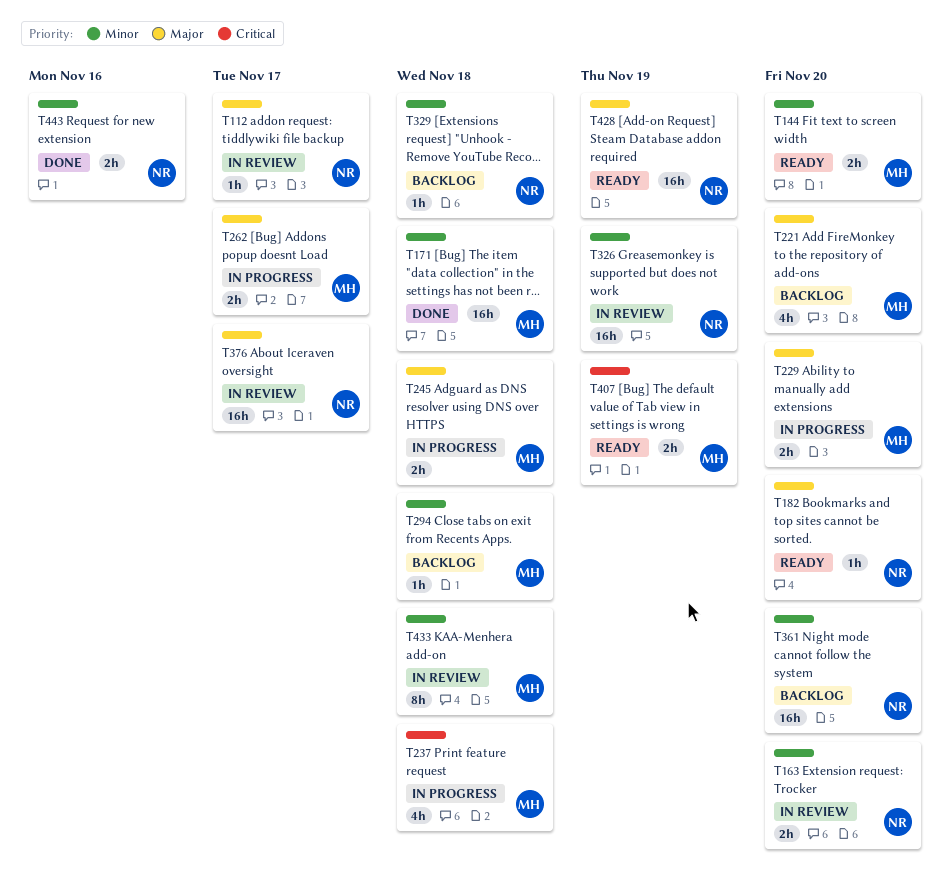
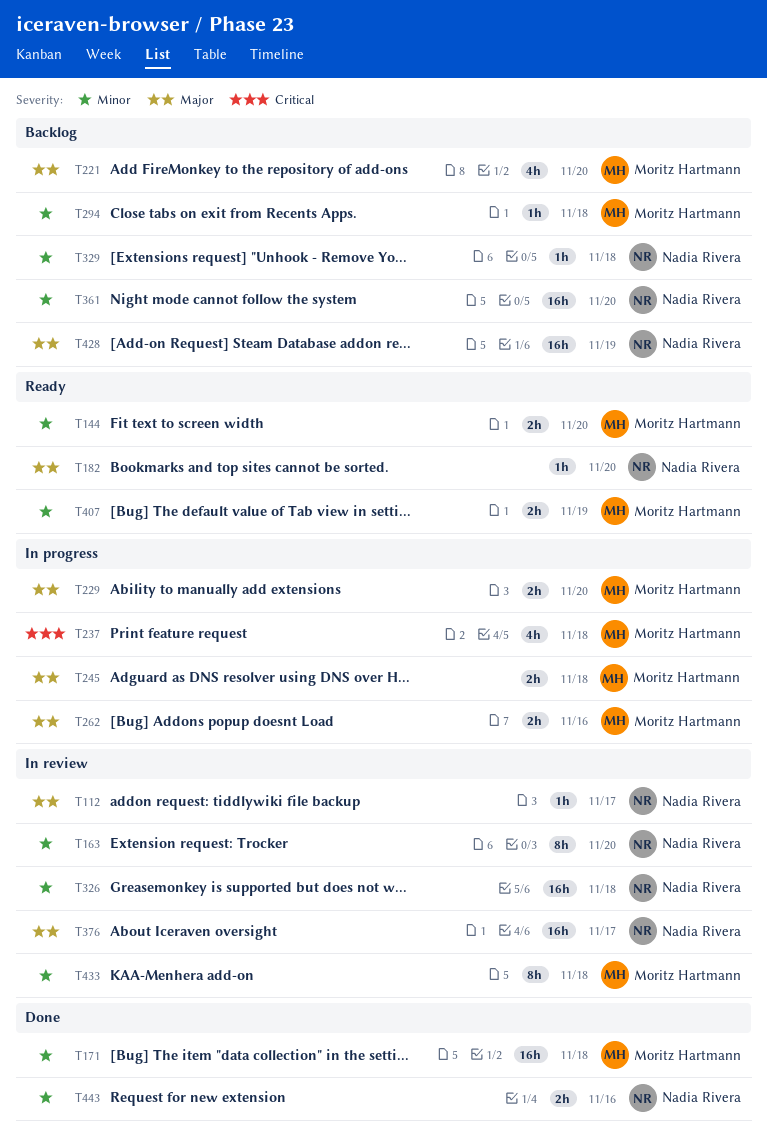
T163, estimate: 2h -> 8h
T262, due: Nov 17 -> Nov 16
T326, due: Nov 19 -> Nov 18
T407, priority: Critical -> Minor
T428, status: Ready -> Backlog

